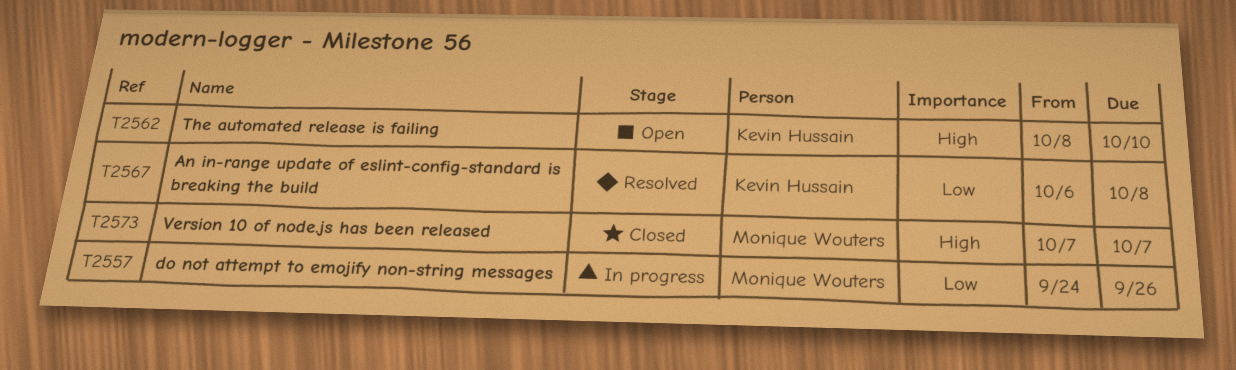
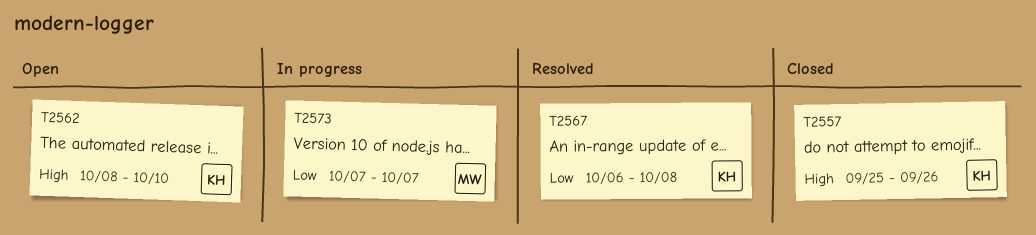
T2557, status: In progress -> Closed
T2557, owner: Monique Wouters -> Kevin Hussain
T2557, priority: Low -> High
T2557, start: Sep 24 -> Sep 25
T2573, status: Closed -> In progress
T2573, priority: High -> Low

